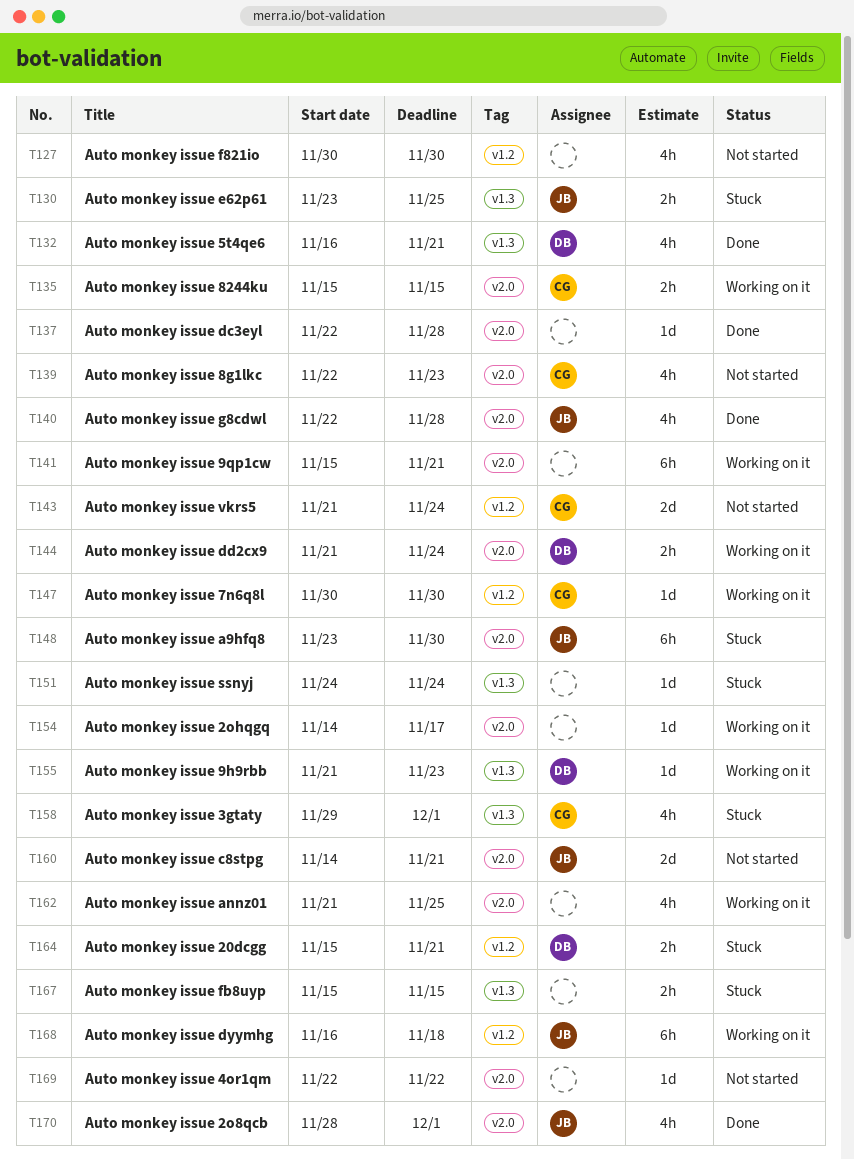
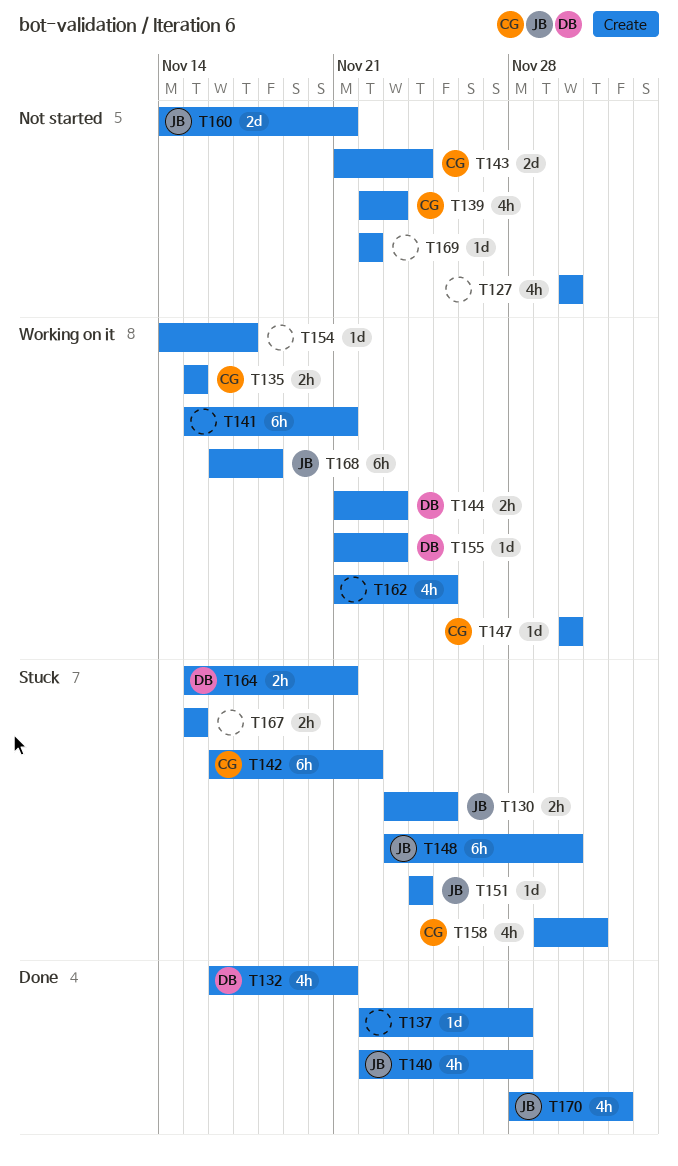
T142: none -> present
T144, due: Nov 24 -> Nov 23
T151, owner: none -> JB
T170, due: Dec 1 -> Dec 2

